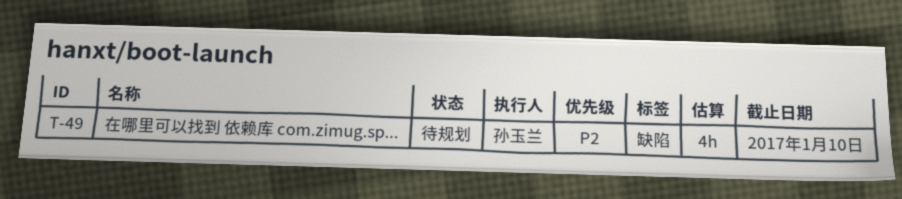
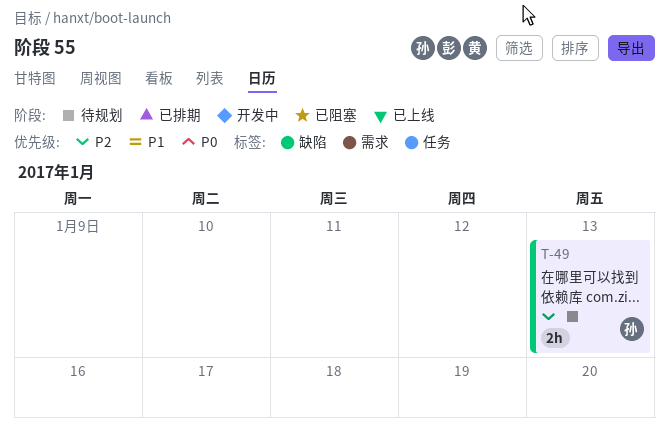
T-49, estimate: 4h -> 2h
T-49, due: Jan 10 -> Jan 13

